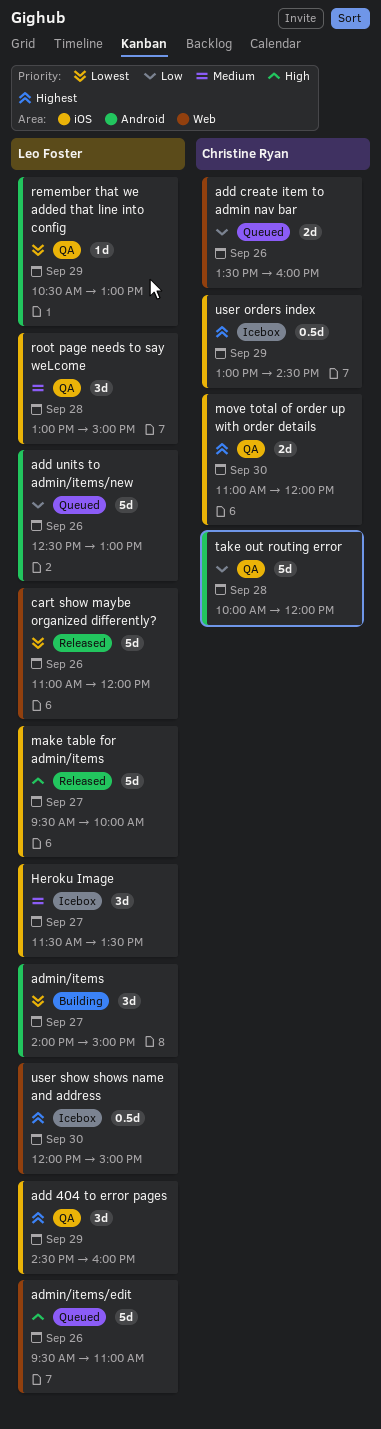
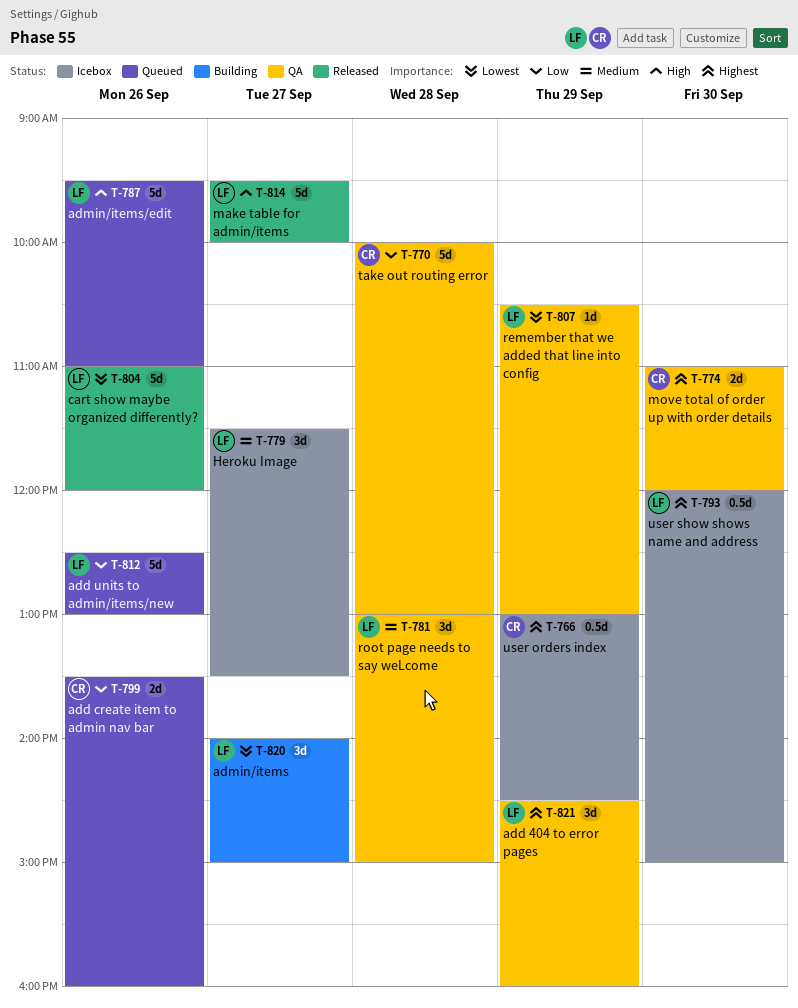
take out routing error, ends: 12:00 -> 13:00

